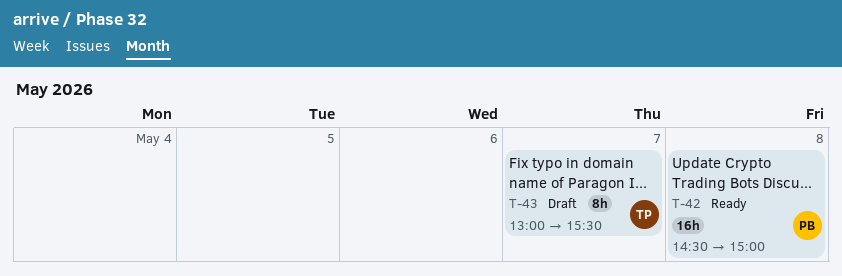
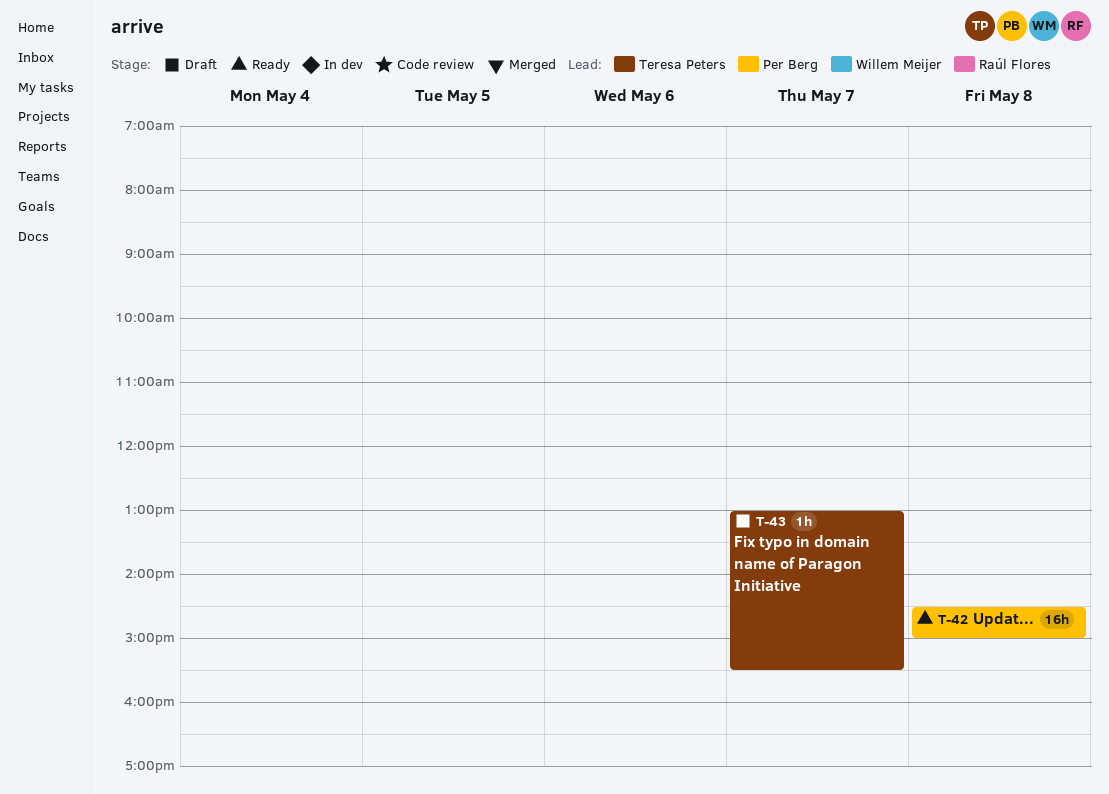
T-43, estimate: 8h -> 1h

